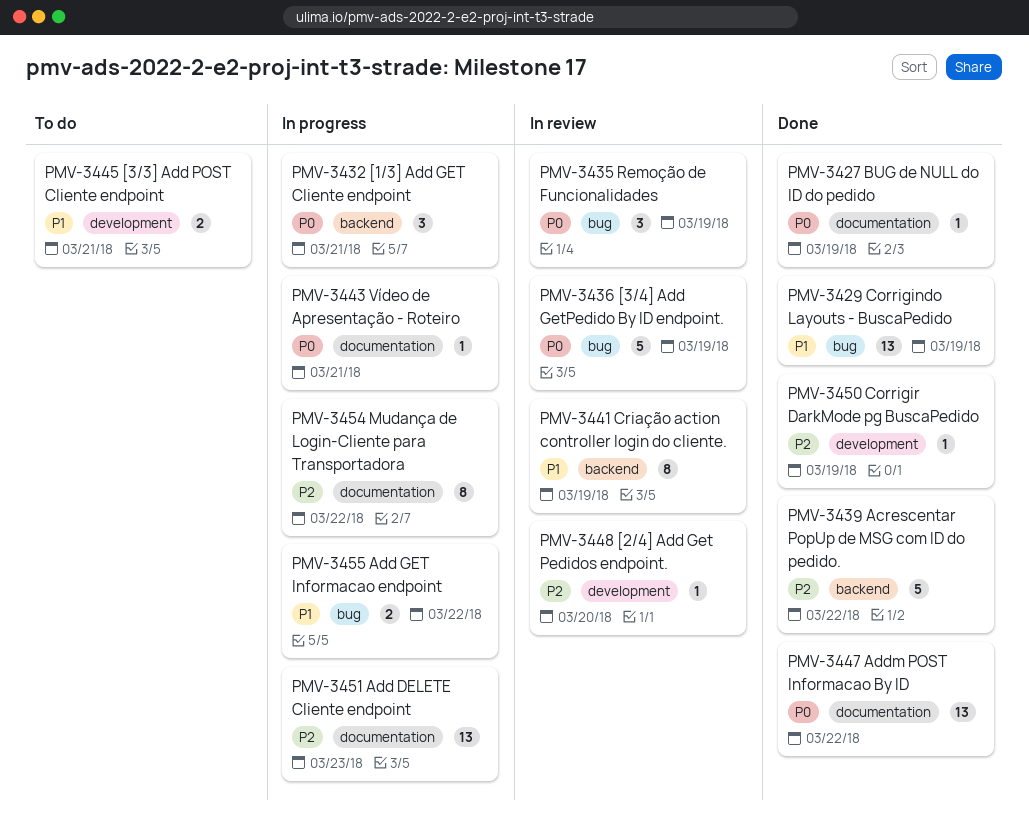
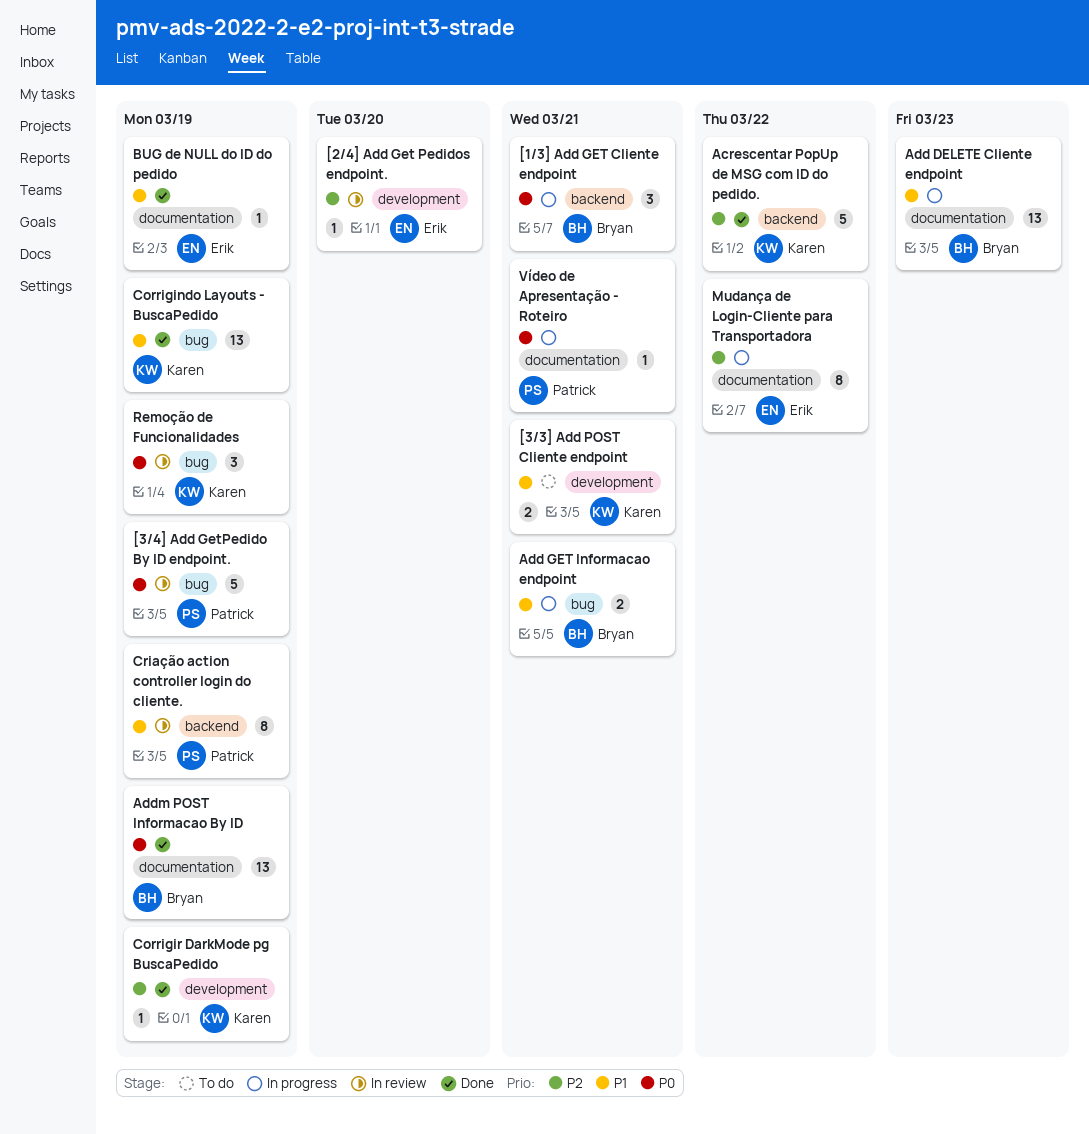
Add DELETE Cliente endpoint, priority: P2 -> P1
Add GET Informacao endpoint, due: Mar 22 -> Mar 21
Addm POST Informacao By ID, due: Mar 22 -> Mar 19
BUG de NULL do ID do pedido, priority: P0 -> P1

